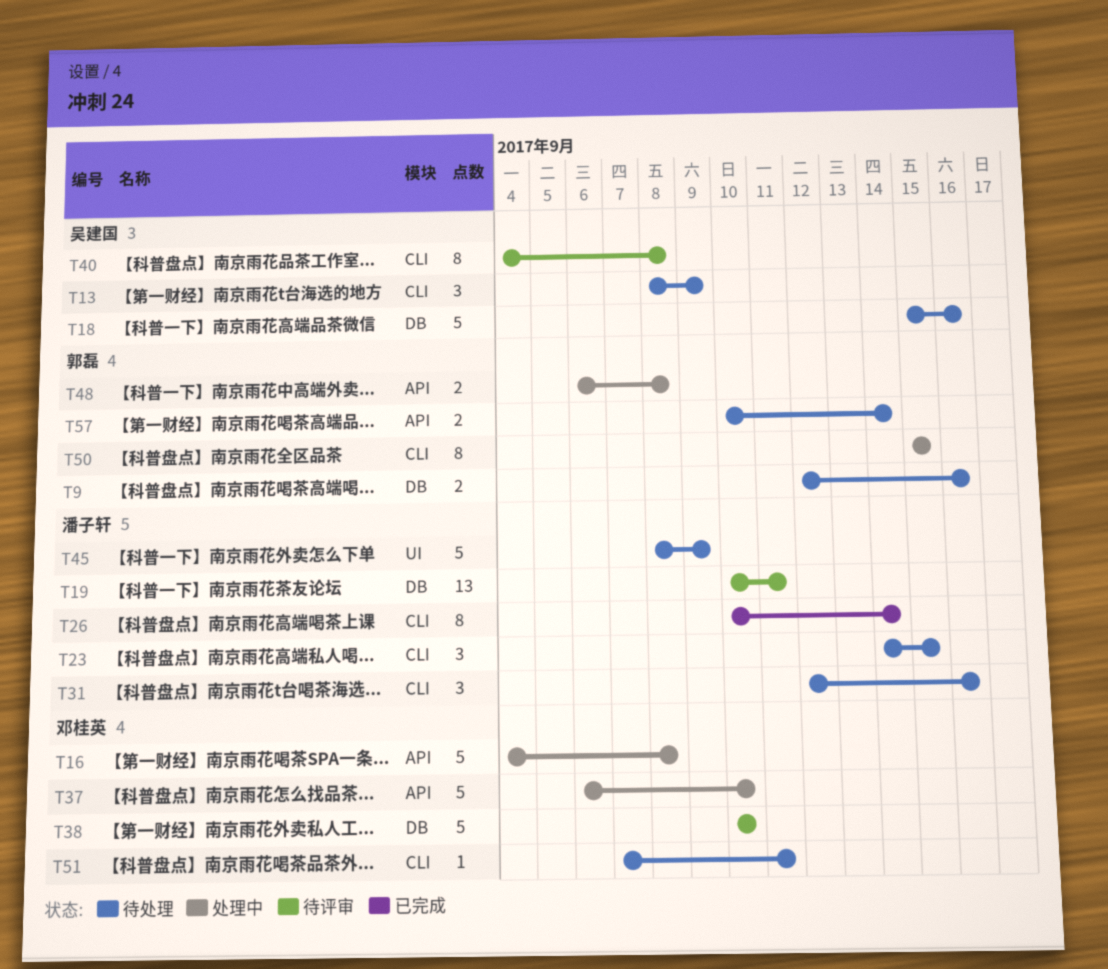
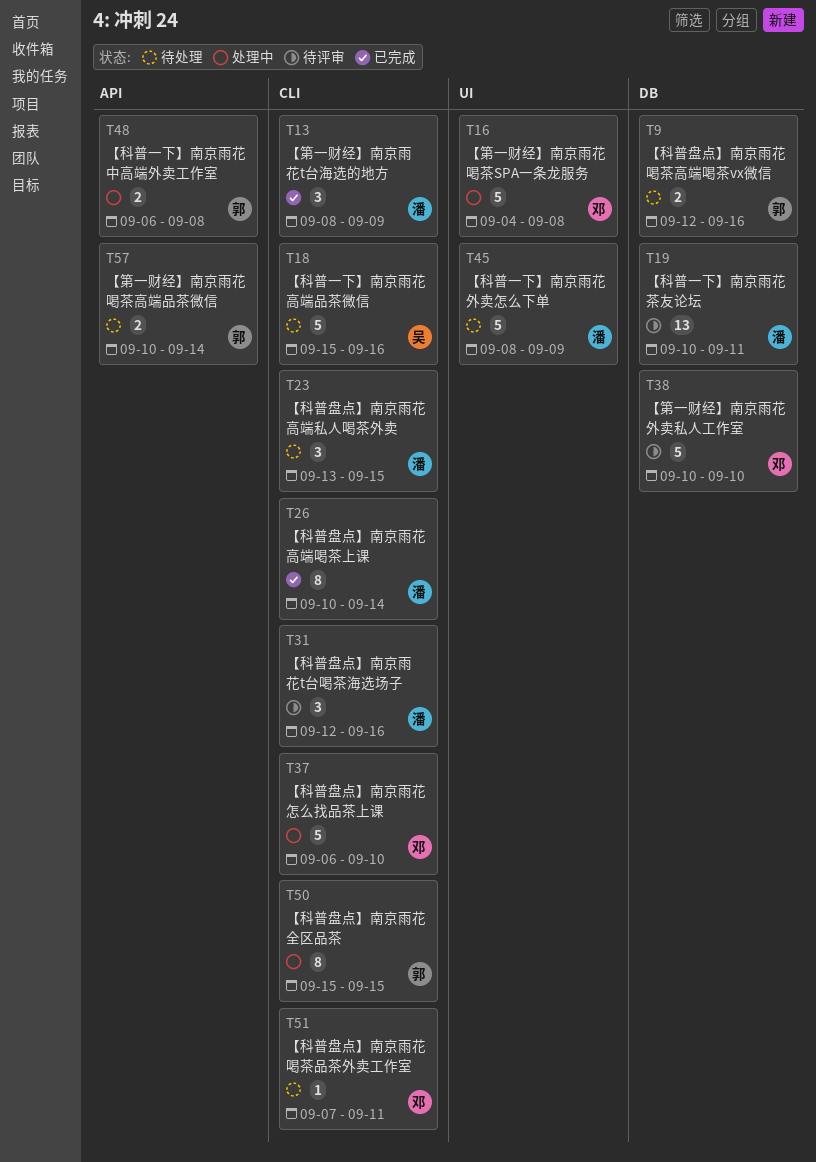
T13, status: 待处理 -> 已完成
T13, owner: 吴建国 -> 潘子轩
T16, label: API -> UI
T18, label: DB -> CLI
T23, start: Sep 14 -> Sep 13
T31, status: 待处理 -> 待评审
T37, label: API -> CLI
T40: present -> none

